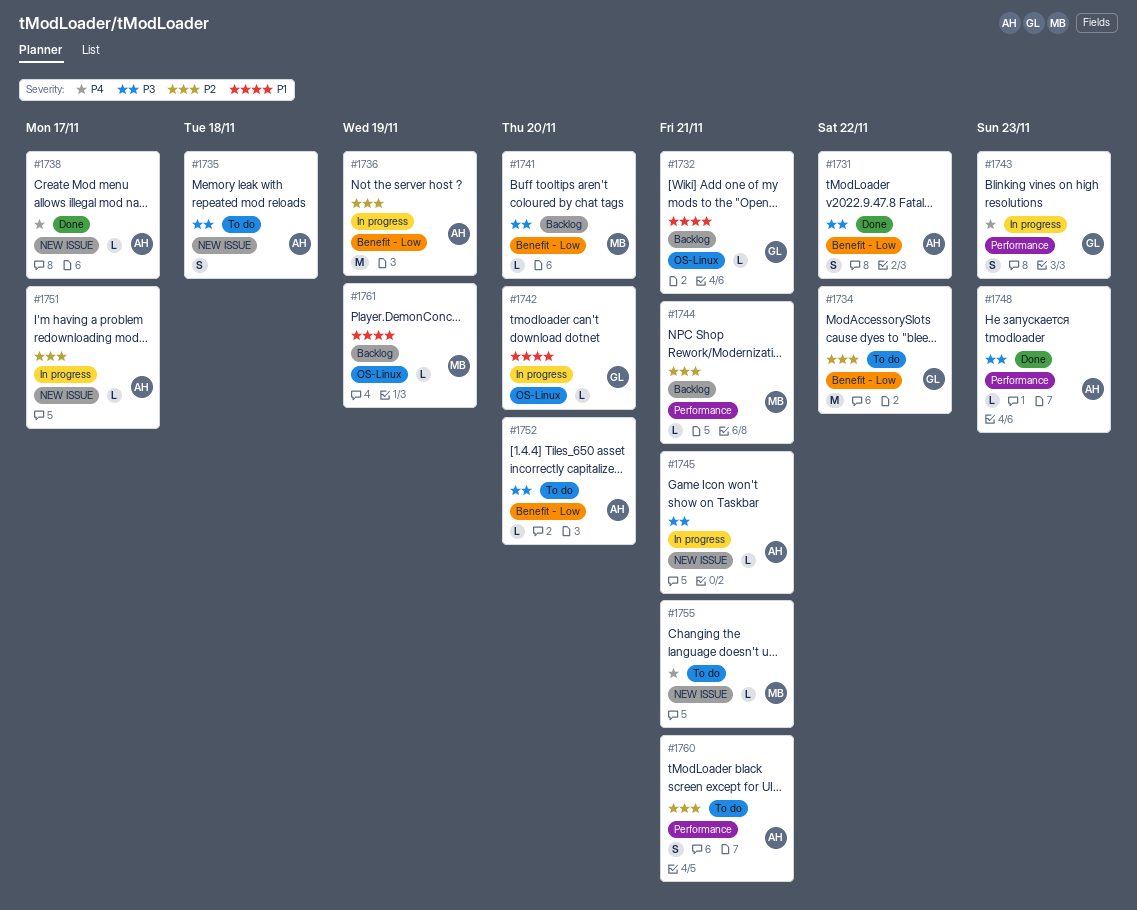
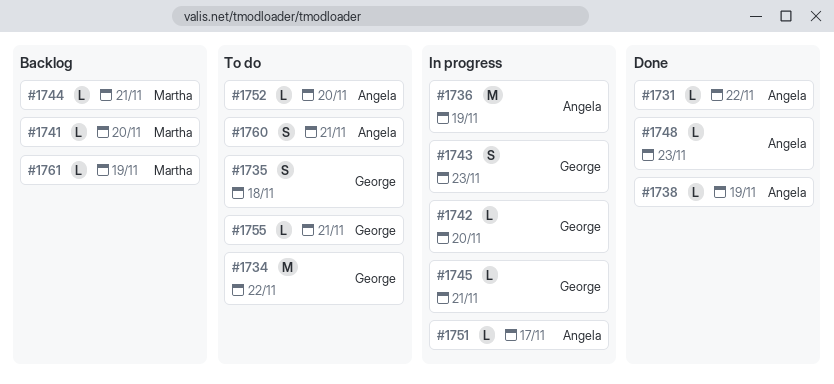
#1731, estimate: S -> L
#1732: present -> none
#1735, owner: Angela -> George
#1738, due: Nov 17 -> Nov 19
#1745, owner: Angela -> George
#1755, owner: Martha -> George

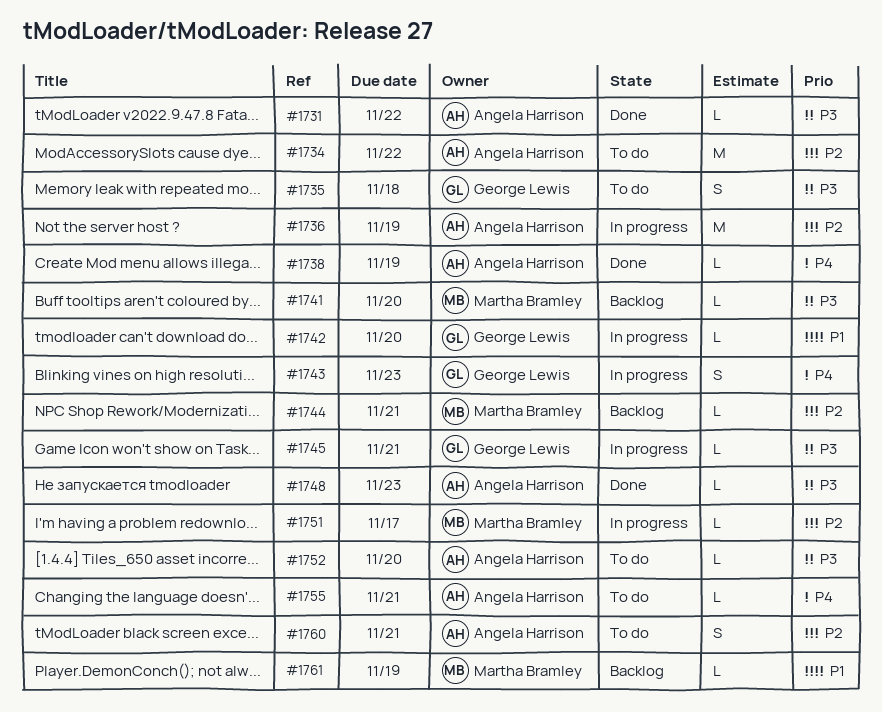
#1734, owner: George Lewis -> Angela Harrison
#1751, owner: Angela Harrison -> Martha Bramley
#1755, owner: George Lewis -> Angela Harrison

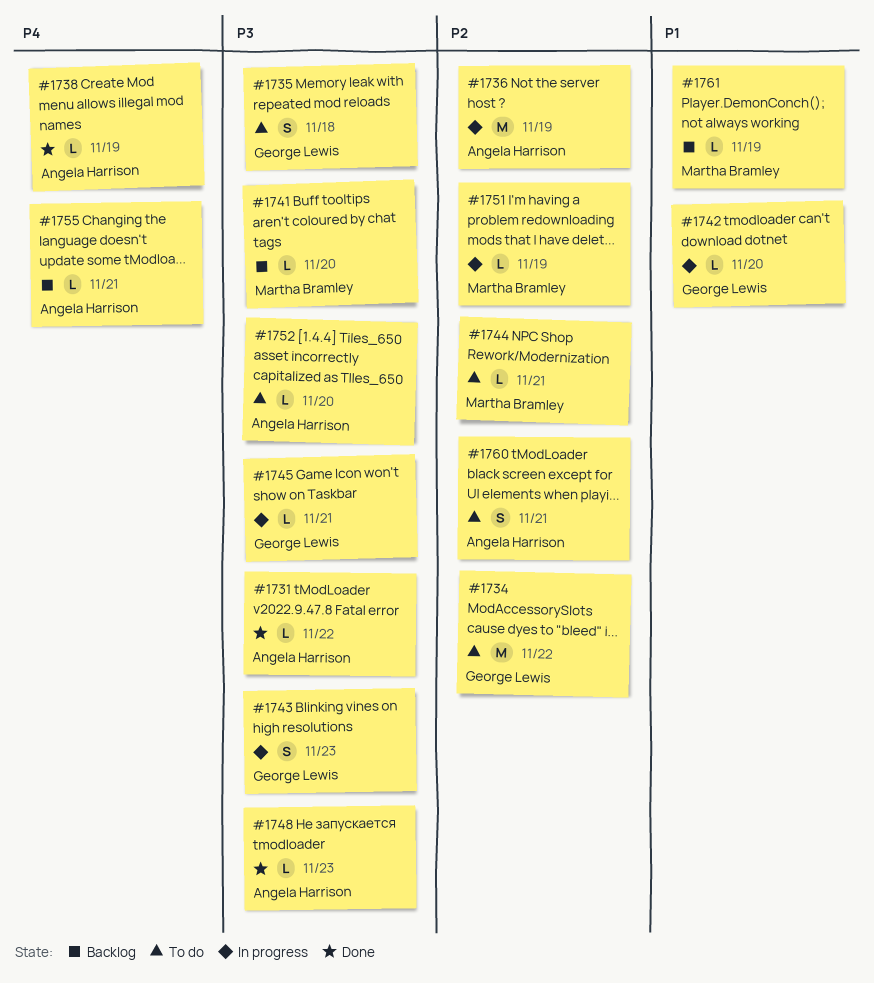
#1734, owner: Angela Harrison -> George Lewis
#1743, priority: P4 -> P3
#1744, status: Backlog -> To do
#1751, due: Nov 17 -> Nov 19
#1755, status: To do -> Backlog

